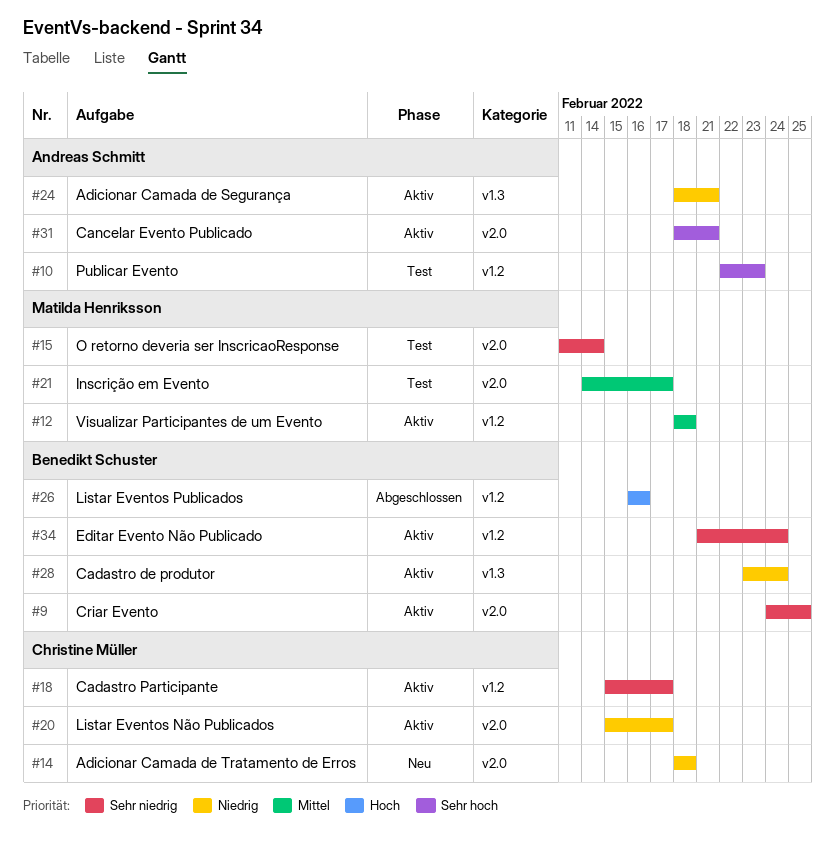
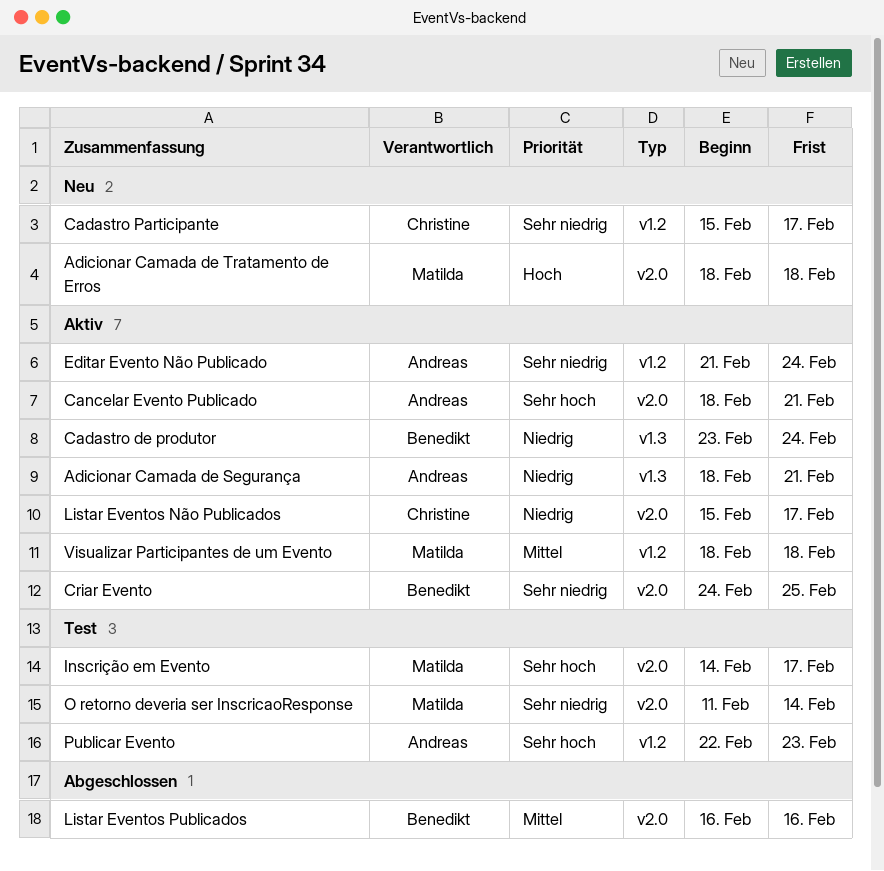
Adicionar Camada de Tratamento de Erros, owner: Christine Müller -> Matilda Henriksson
Adicionar Camada de Tratamento de Erros, priority: Niedrig -> Hoch
Cadastro Participante, status: Aktiv -> Neu
Editar Evento Não Publicado, owner: Benedikt Schuster -> Andreas Schmitt
Inscrição em Evento, priority: Mittel -> Sehr hoch
Listar Eventos Publicados, priority: Hoch -> Mittel
Listar Eventos Publicados, label: v1.2 -> v2.0

